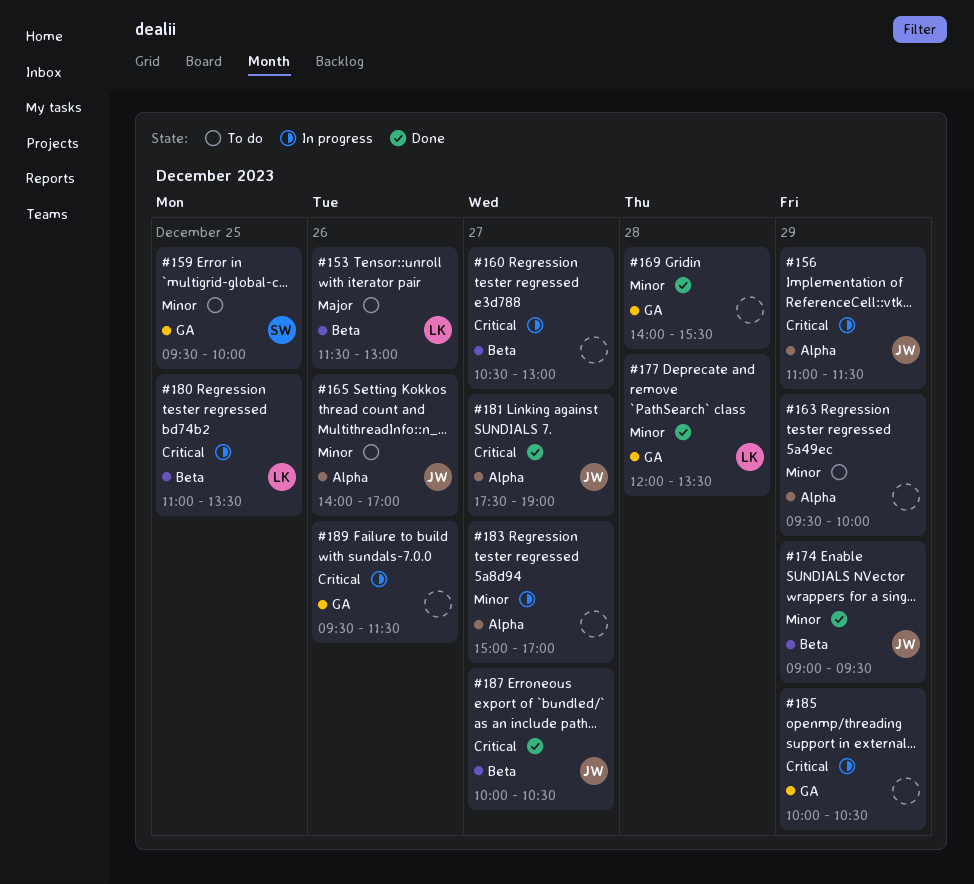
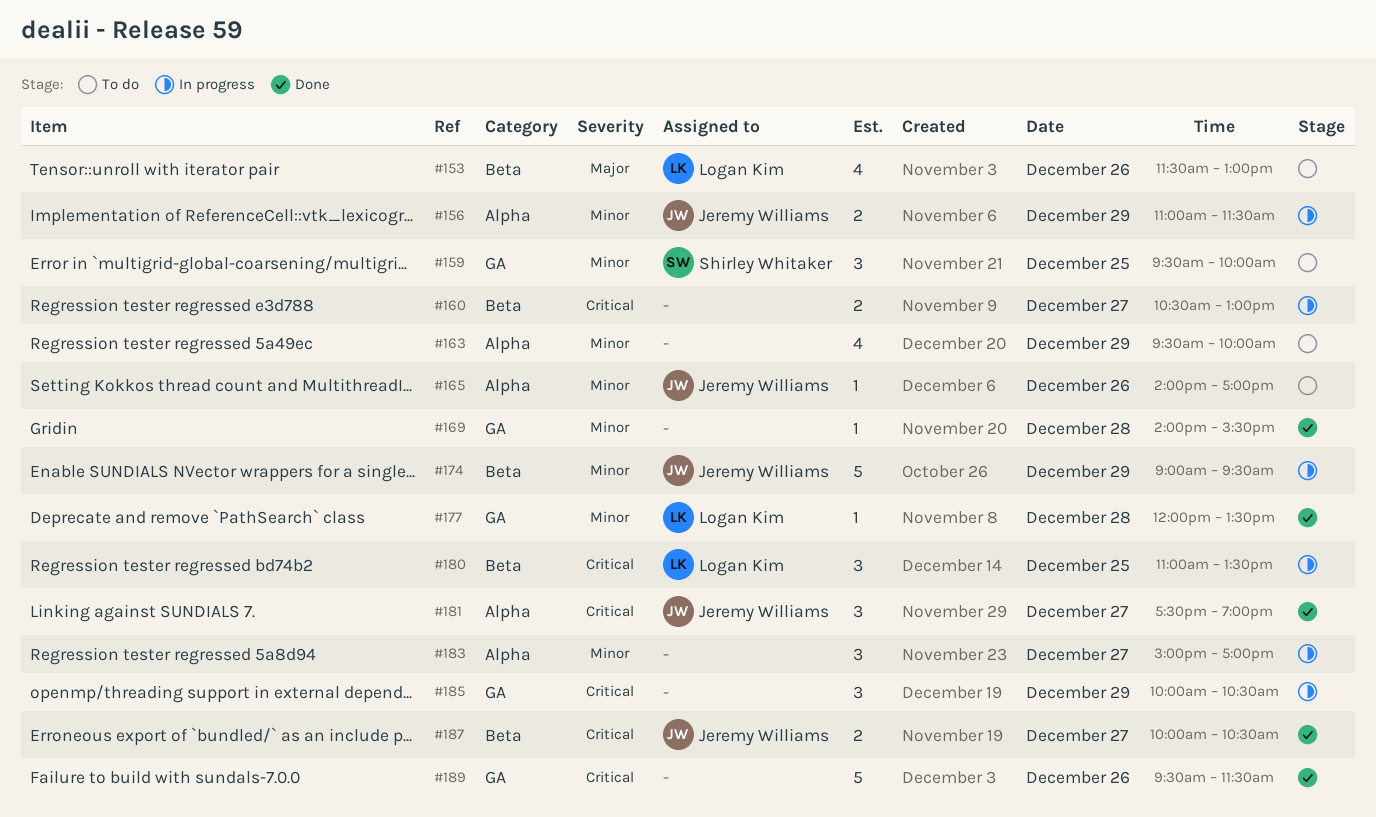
#156, priority: Critical -> Minor
#174, status: Done -> In progress
#189, status: In progress -> Done

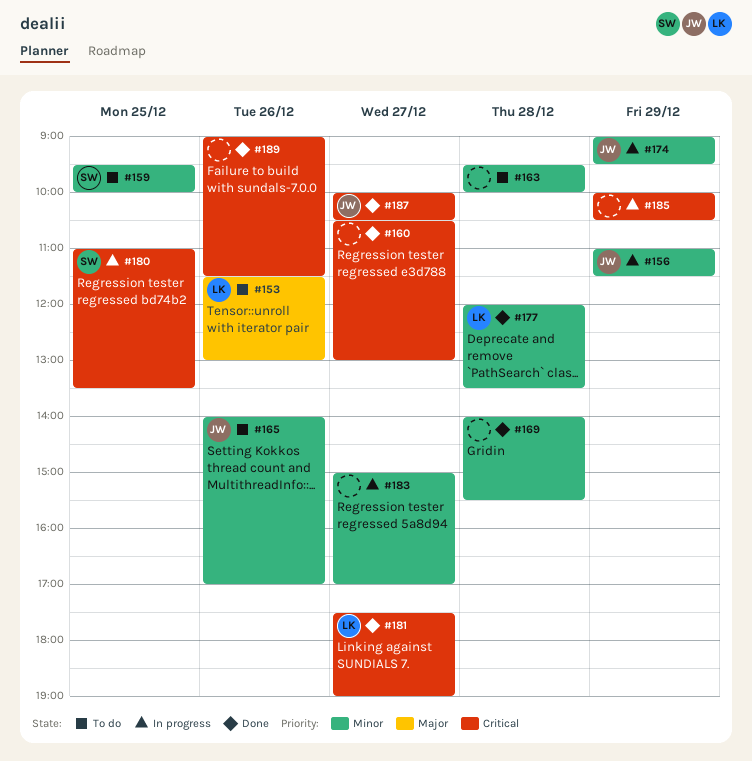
#160, status: In progress -> Done
#163, day: Dec 29 -> Dec 28
#180, owner: Logan Kim -> Shirley Whitaker
#181, owner: Jeremy Williams -> Logan Kim
#189, begins: 09:30 -> 09:00

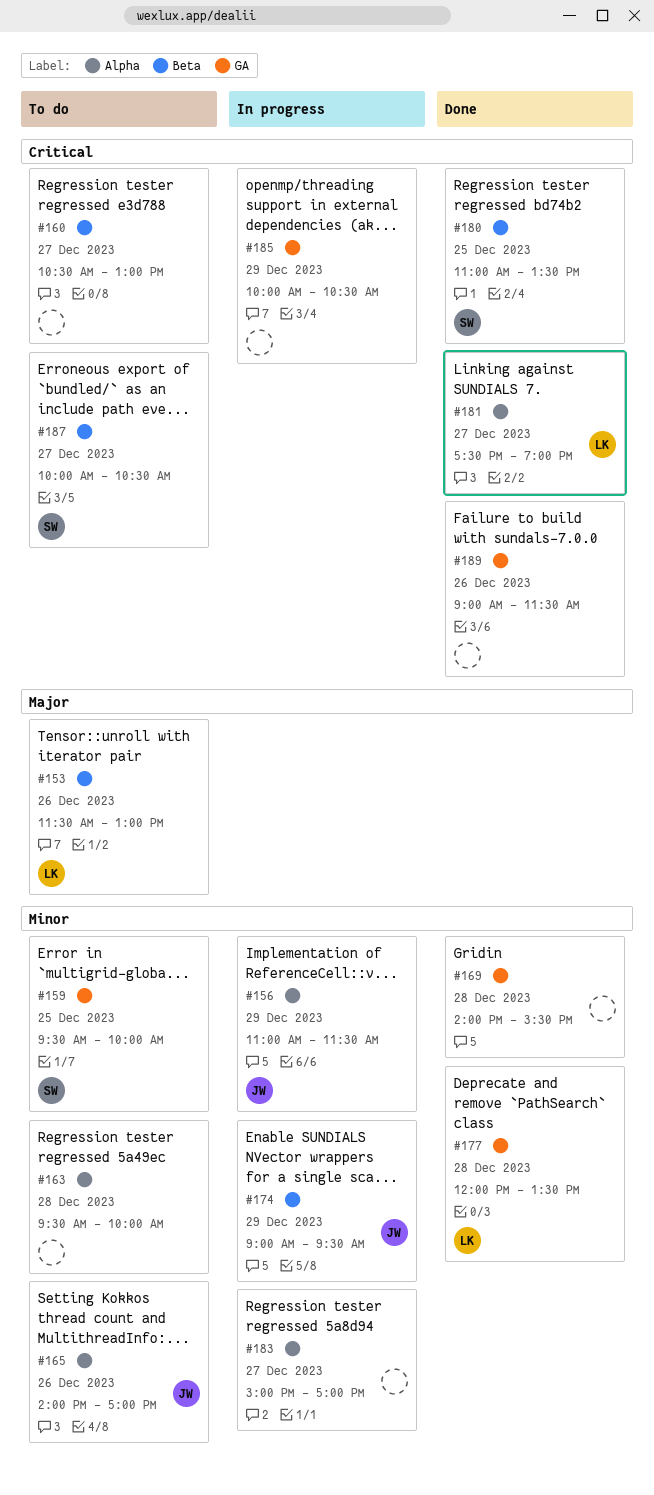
#160, status: Done -> To do
#180, status: In progress -> Done
#187, status: Done -> To do
#187, owner: JW -> SW

